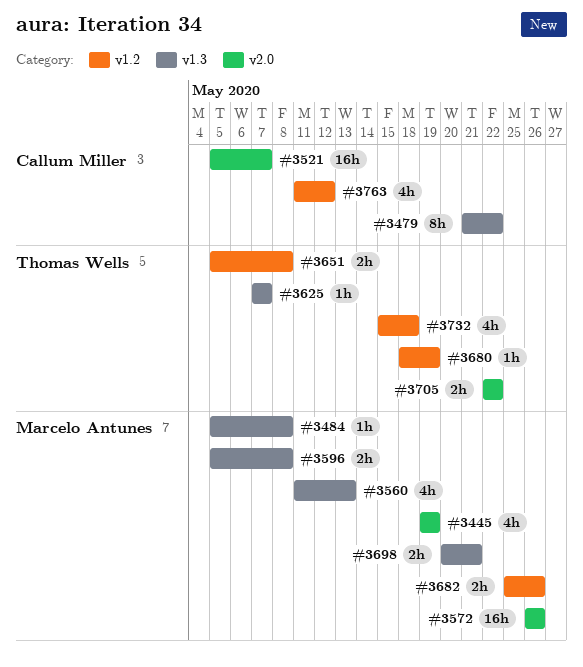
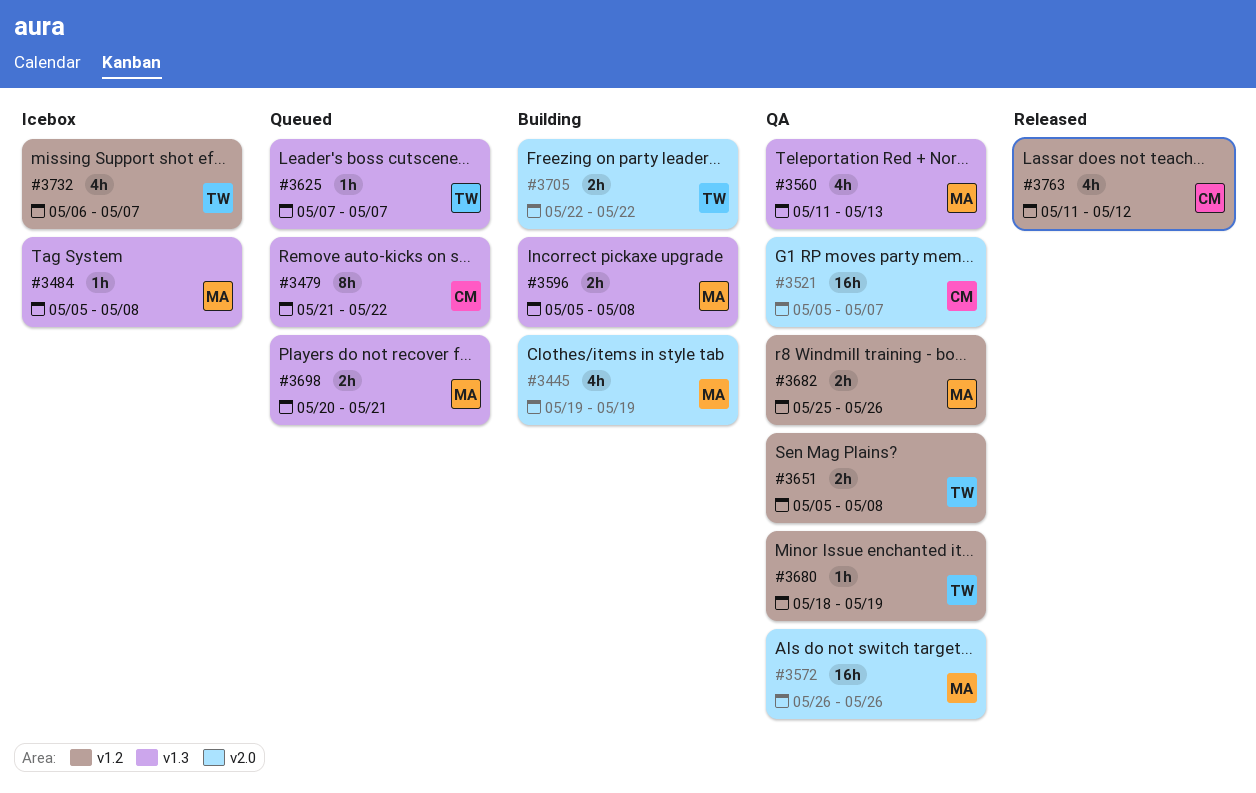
#3732, start: May 15 -> May 6
#3732, due: May 18 -> May 7

